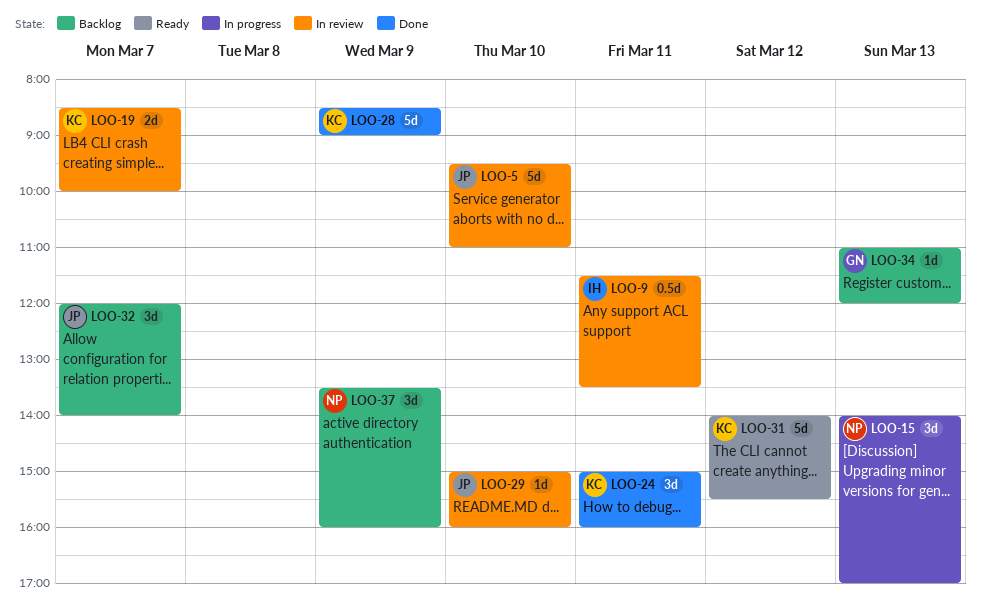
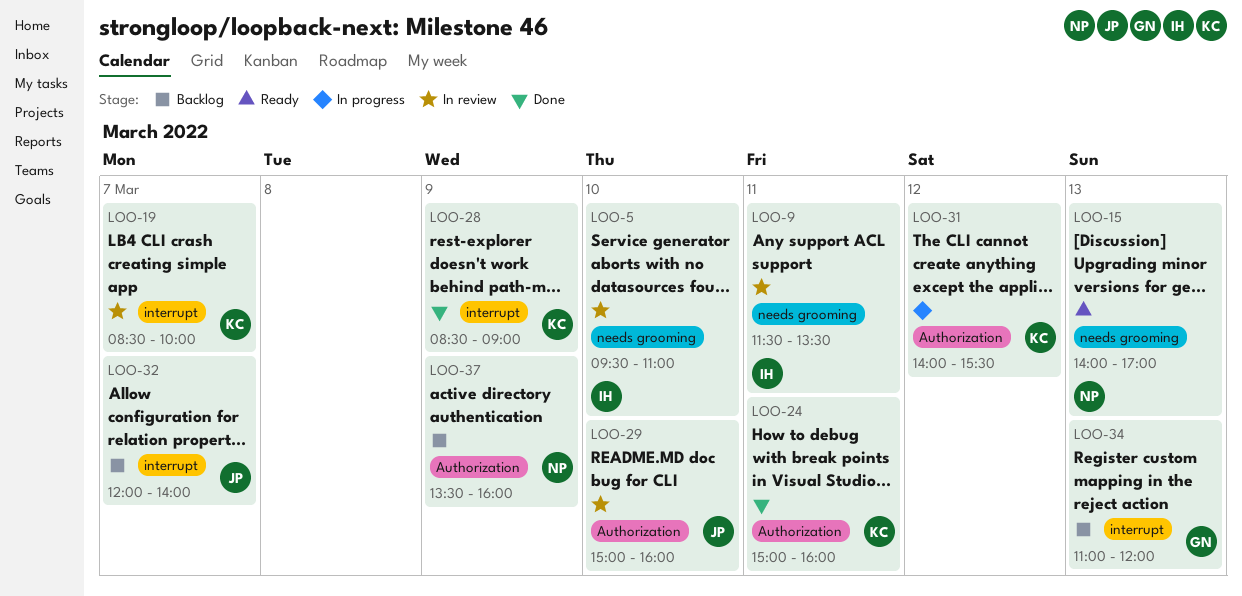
LOO-5, owner: JP -> IH
LOO-15, status: In progress -> Ready
LOO-31, status: Ready -> In progress

